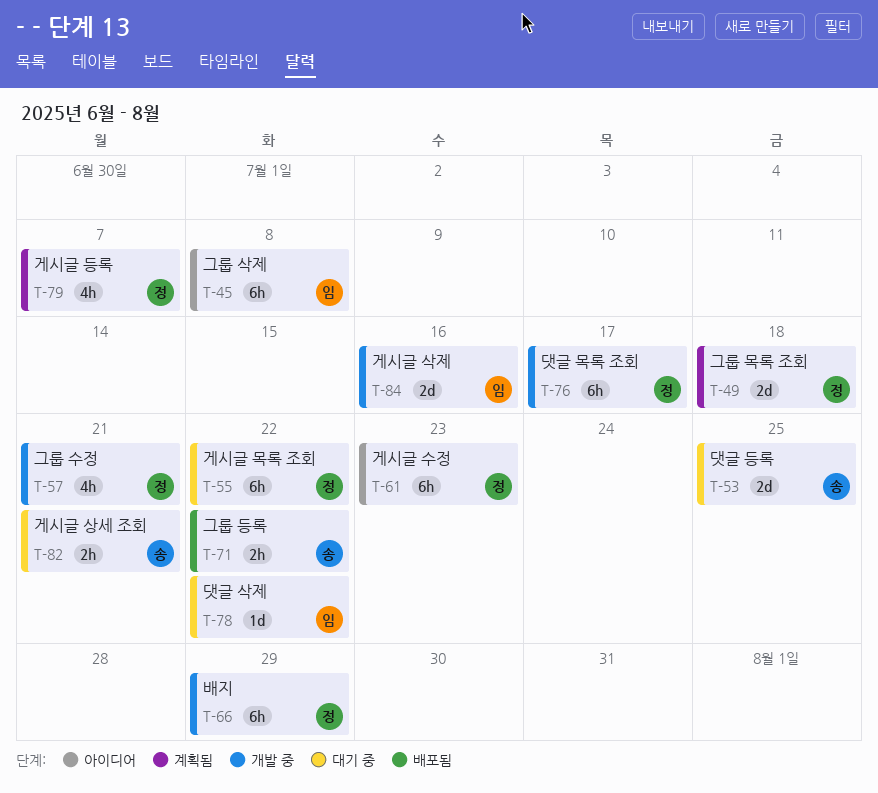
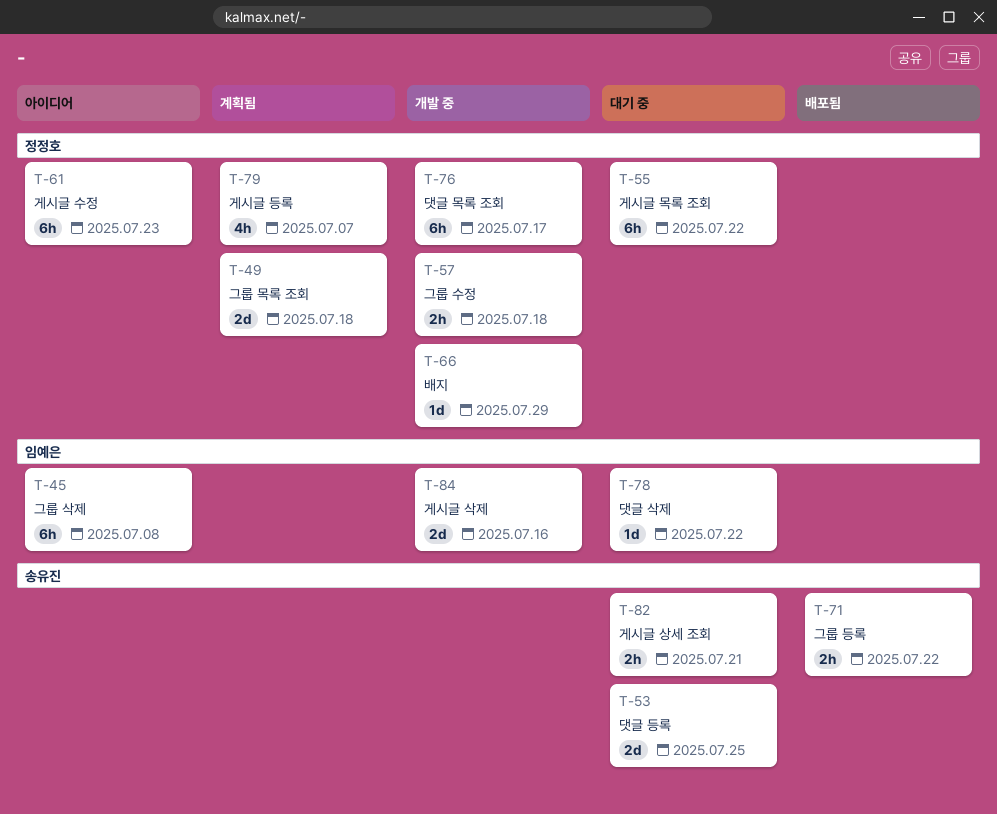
T-57, estimate: 4h -> 2h
T-57, due: Jul 21 -> Jul 18
T-66, estimate: 6h -> 1d

